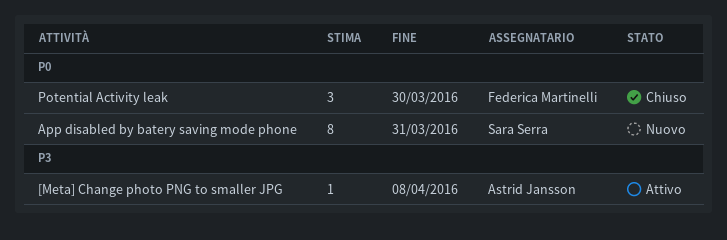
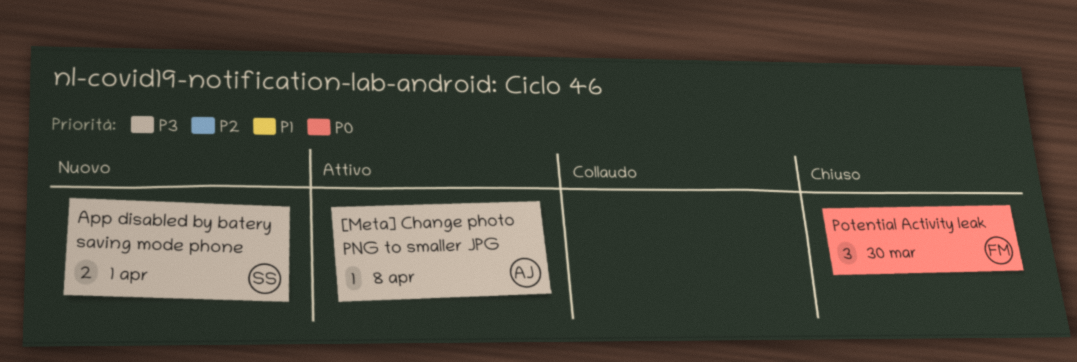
App disabled by batery saving mode phone, priority: P0 -> P3
App disabled by batery saving mode phone, estimate: 8 -> 2
App disabled by batery saving mode phone, due: Mar 31 -> Apr 1

